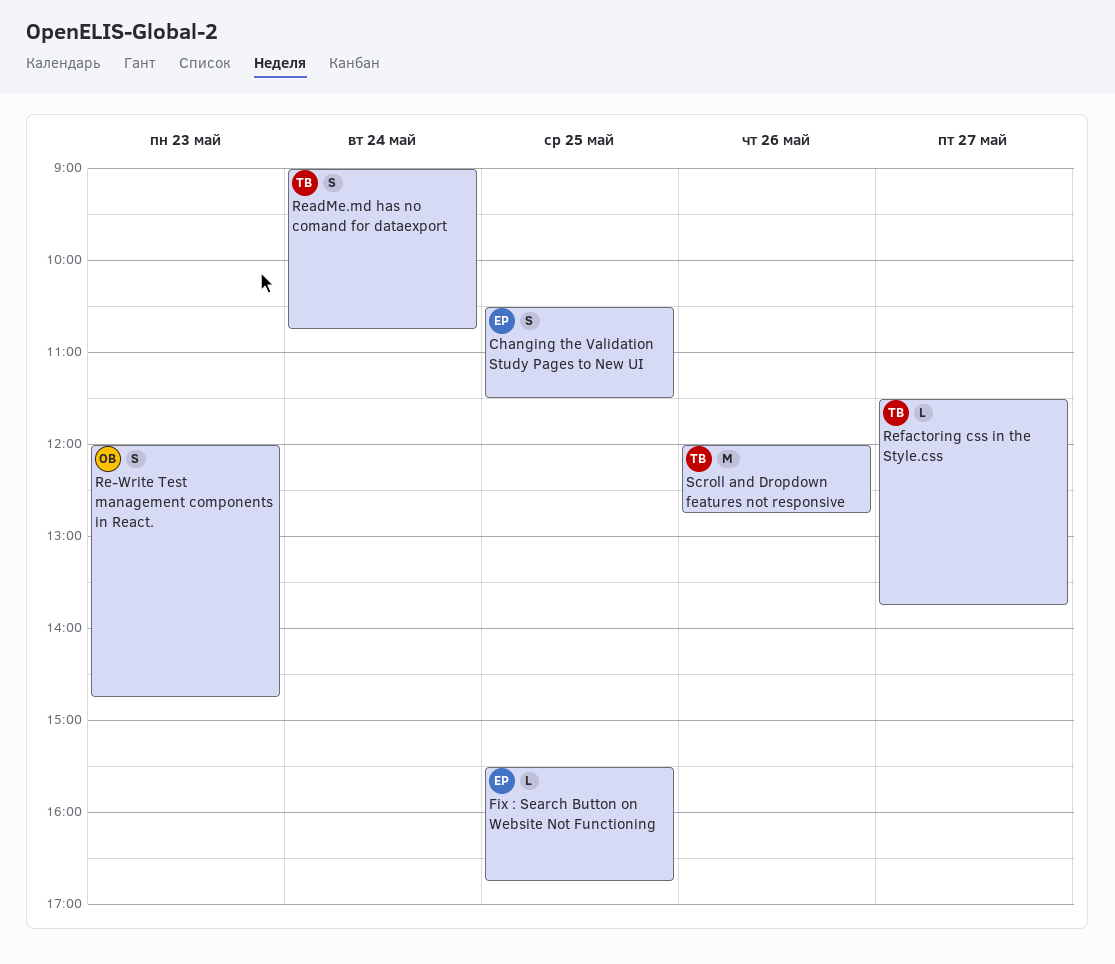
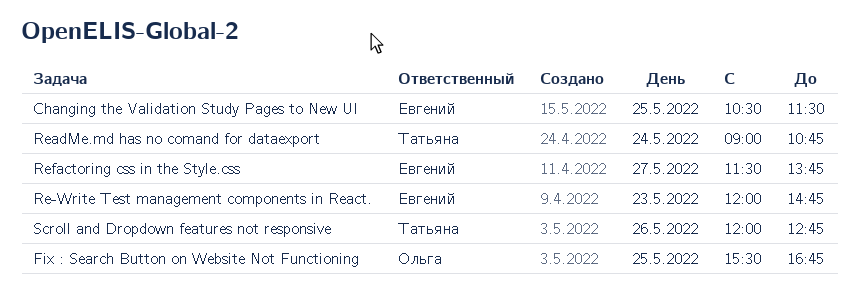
Fix : Search Button on Website Not Functioning, owner: Евгений -> Ольга
Re-Write Test management components in React., owner: Ольга -> Евгений
Refactoring css in the Style.css, owner: Татьяна -> Евгений

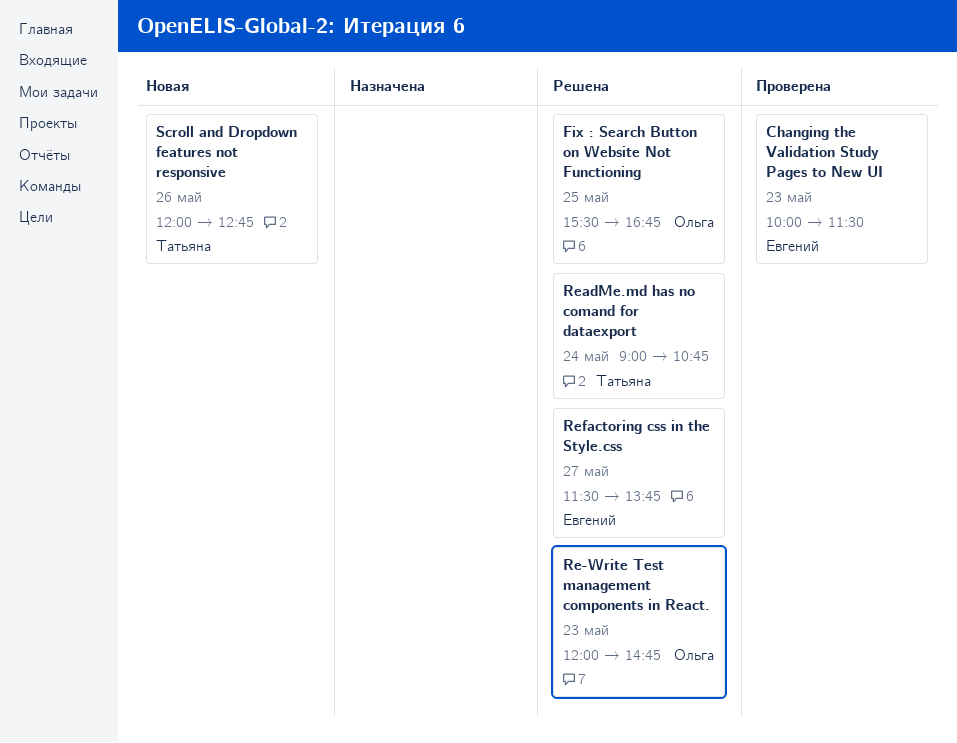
Changing the Validation Study Pages to New UI, day: May 25 -> May 23
Changing the Validation Study Pages to New UI, begins: 10:30 -> 10:00
Re-Write Test management components in React., owner: Евгений -> Ольга

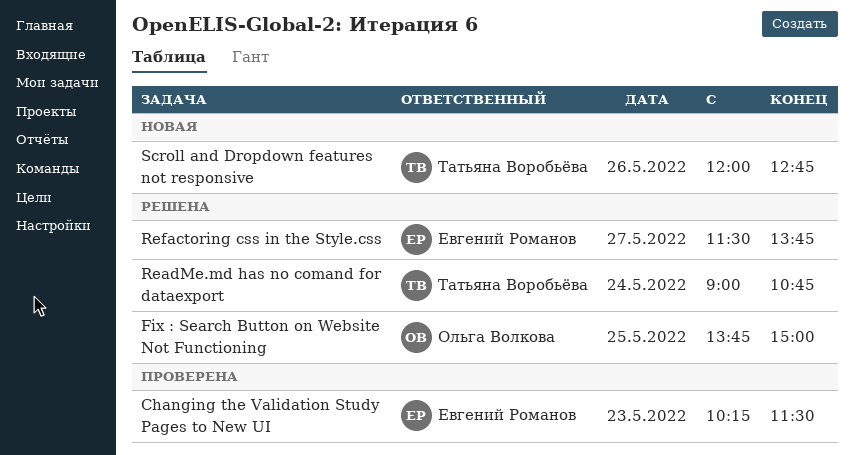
Changing the Validation Study Pages to New UI, begins: 10:00 -> 10:15
Fix : Search Button on Website Not Functioning, begins: 15:30 -> 13:45
Fix : Search Button on Website Not Functioning, ends: 16:45 -> 15:00
Re-Write Test management components in React.: present -> none

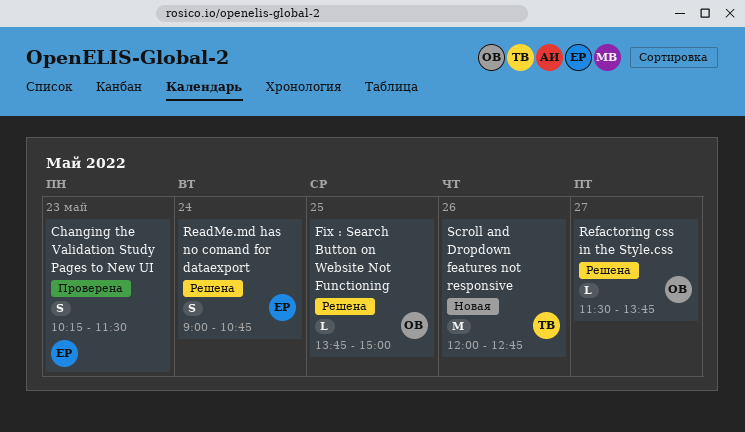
ReadMe.md has no comand for dataexport, owner: Татьяна Воробьёва -> Евгений Романов
Refactoring css in the Style.css, owner: Евгений Романов -> Ольга Волкова

